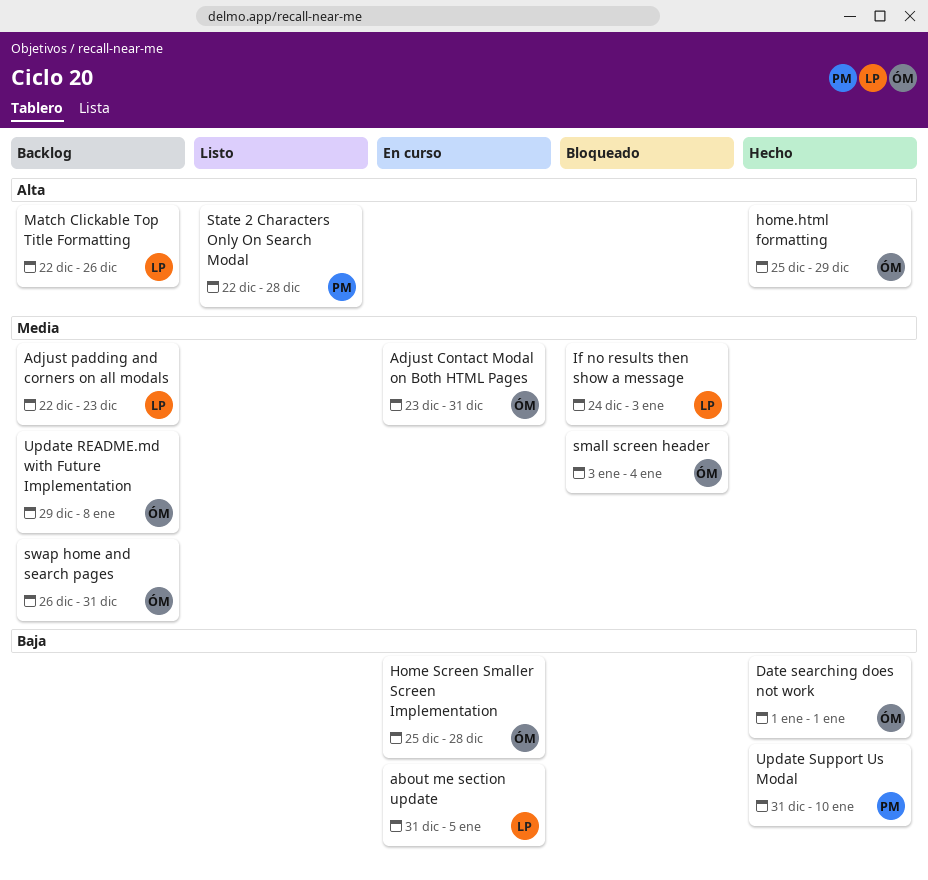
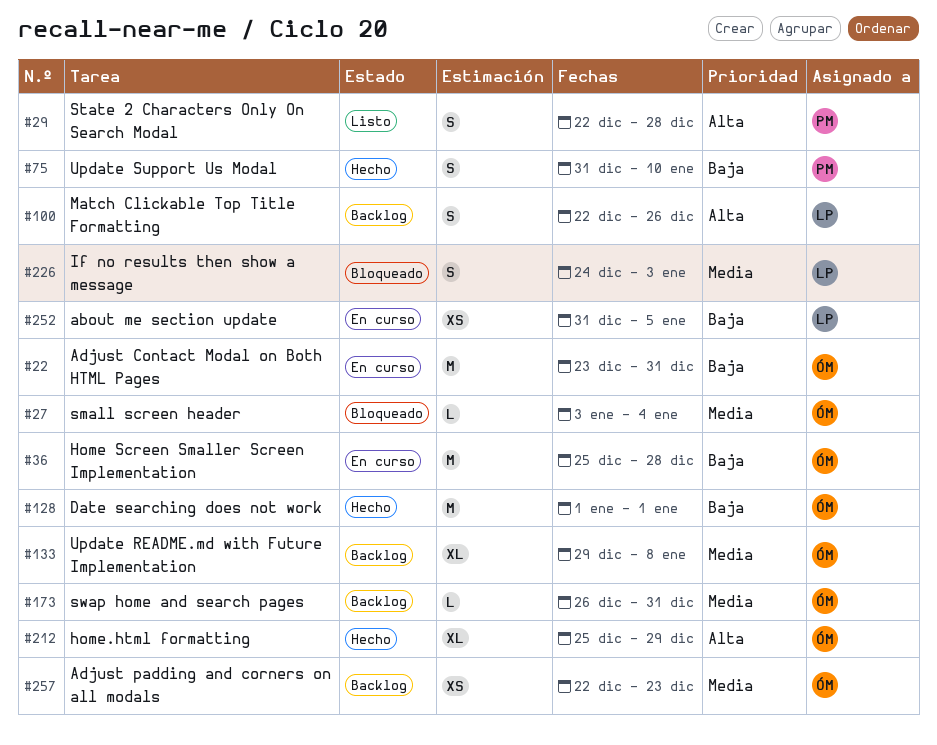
Adjust Contact Modal on Both HTML Pages, priority: Media -> Baja
Adjust padding and corners on all modals, owner: LP -> ÓM

